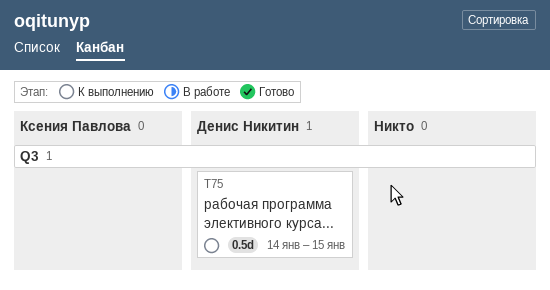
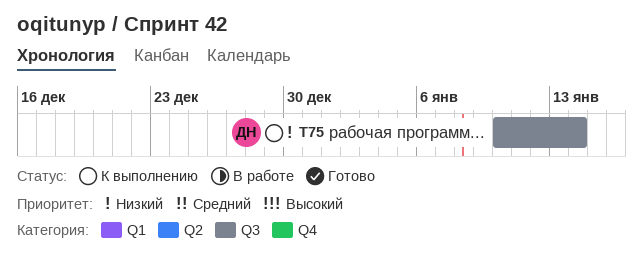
T75, start: Jan 14 -> Jan 10
T75, due: Jan 15 -> Jan 14

